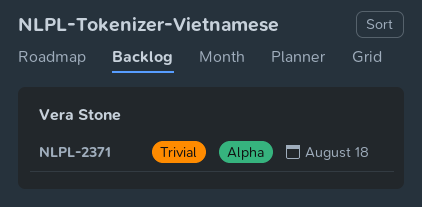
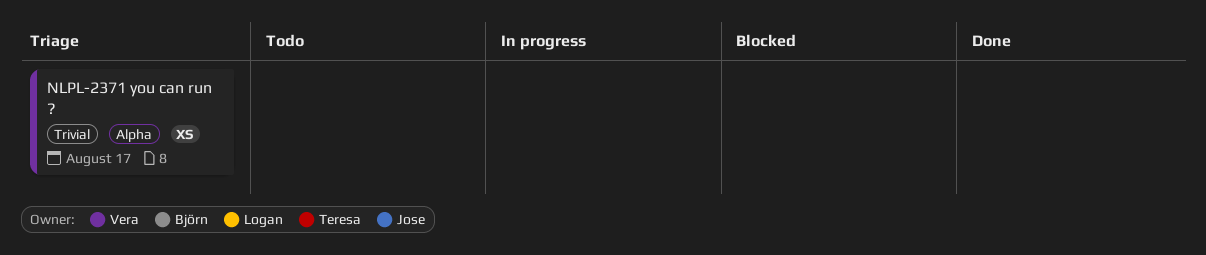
NLPL-2371, due: Aug 18 -> Aug 17

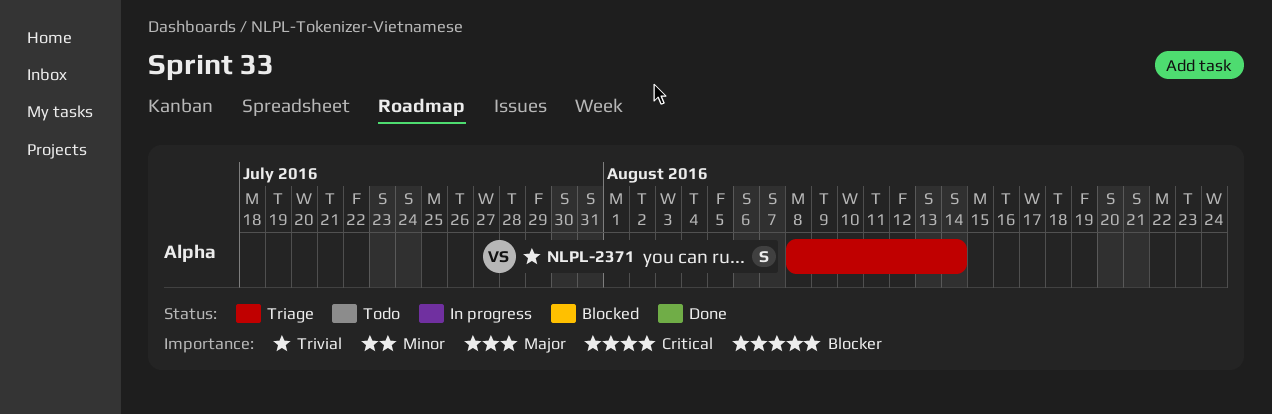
NLPL-2371, estimate: XS -> S
NLPL-2371, due: Aug 17 -> Aug 14

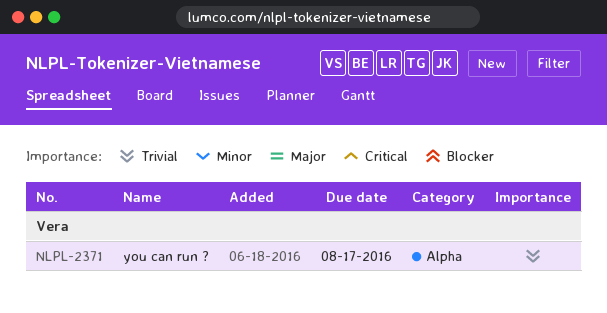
NLPL-2371, due: Aug 14 -> Aug 17

